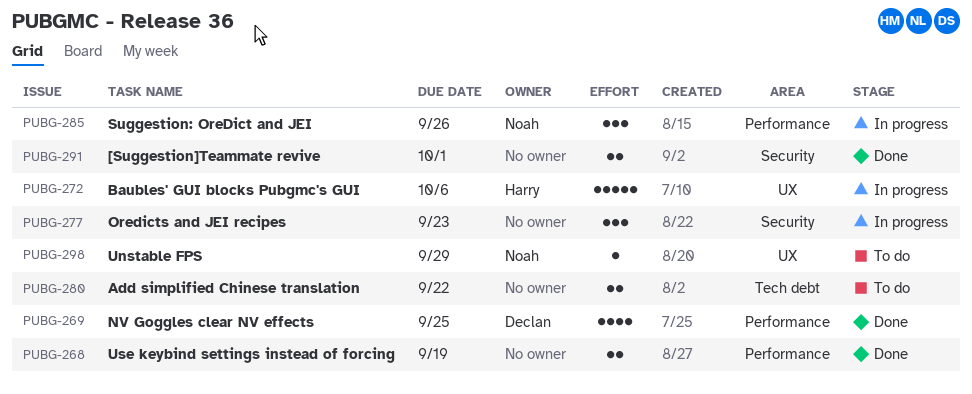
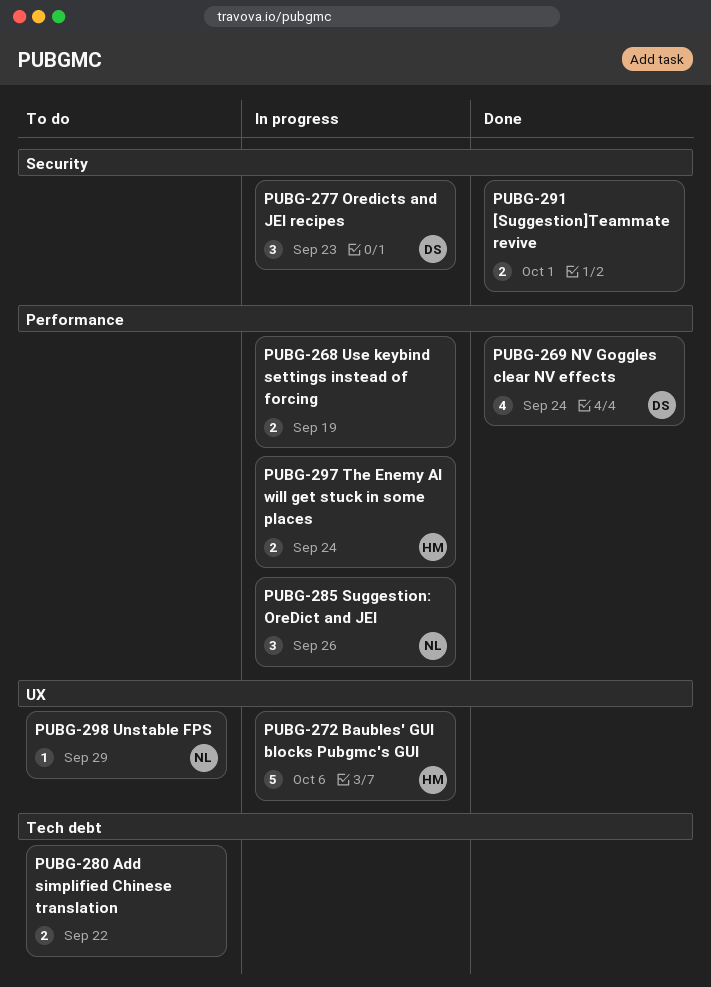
PUBG-268, status: Done -> In progress
PUBG-269, due: Sep 25 -> Sep 24
PUBG-277, owner: none -> Declan
PUBG-297: none -> present

